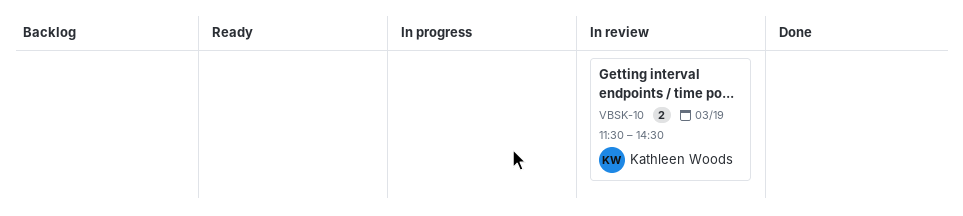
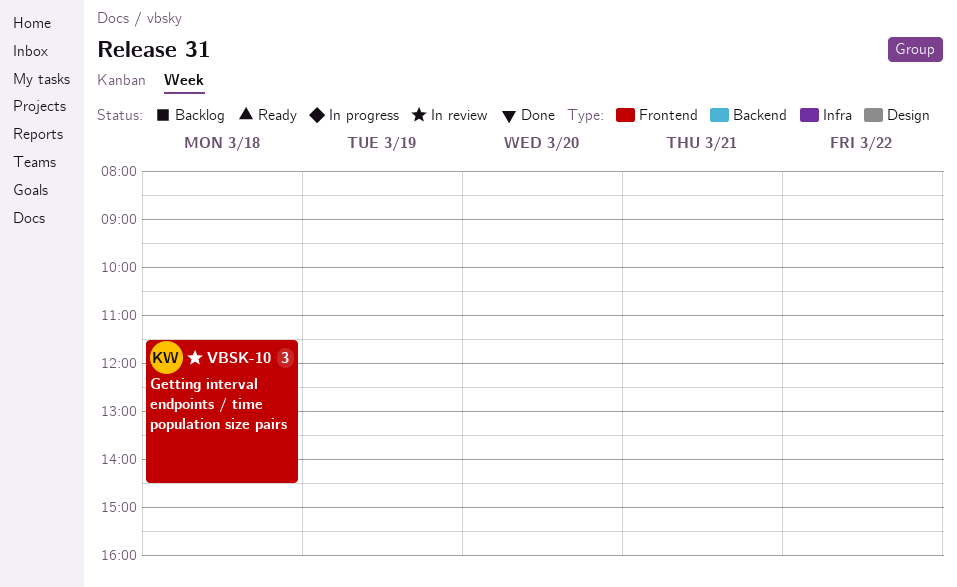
VBSK-10, estimate: 2 -> 3
VBSK-10, day: Mar 19 -> Mar 18

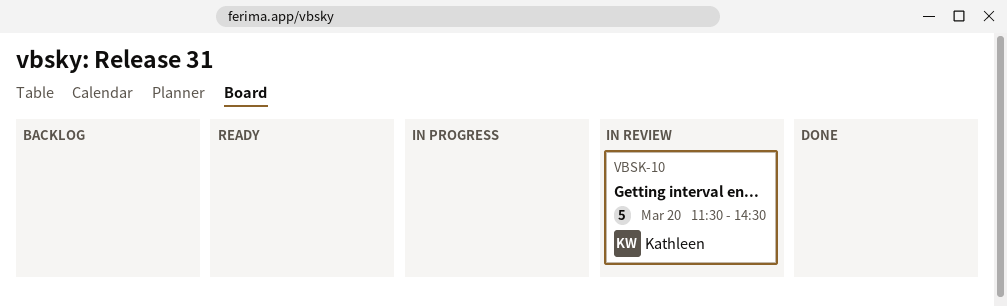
VBSK-10, estimate: 3 -> 5
VBSK-10, day: Mar 18 -> Mar 20

